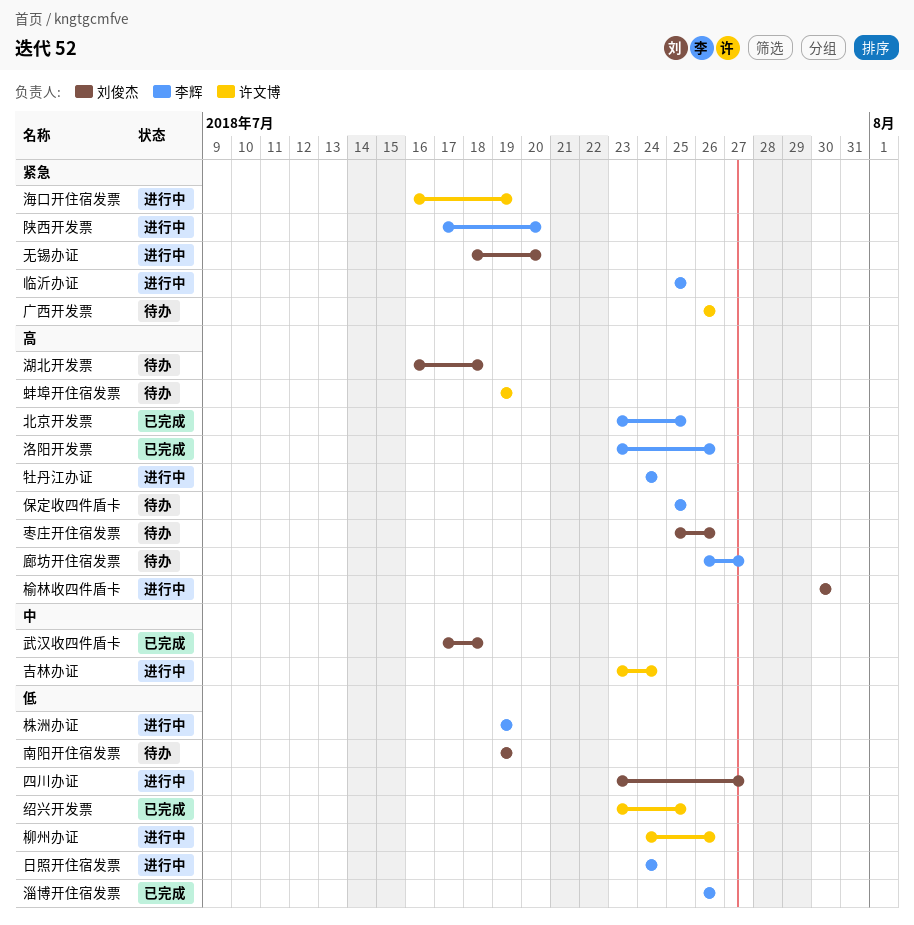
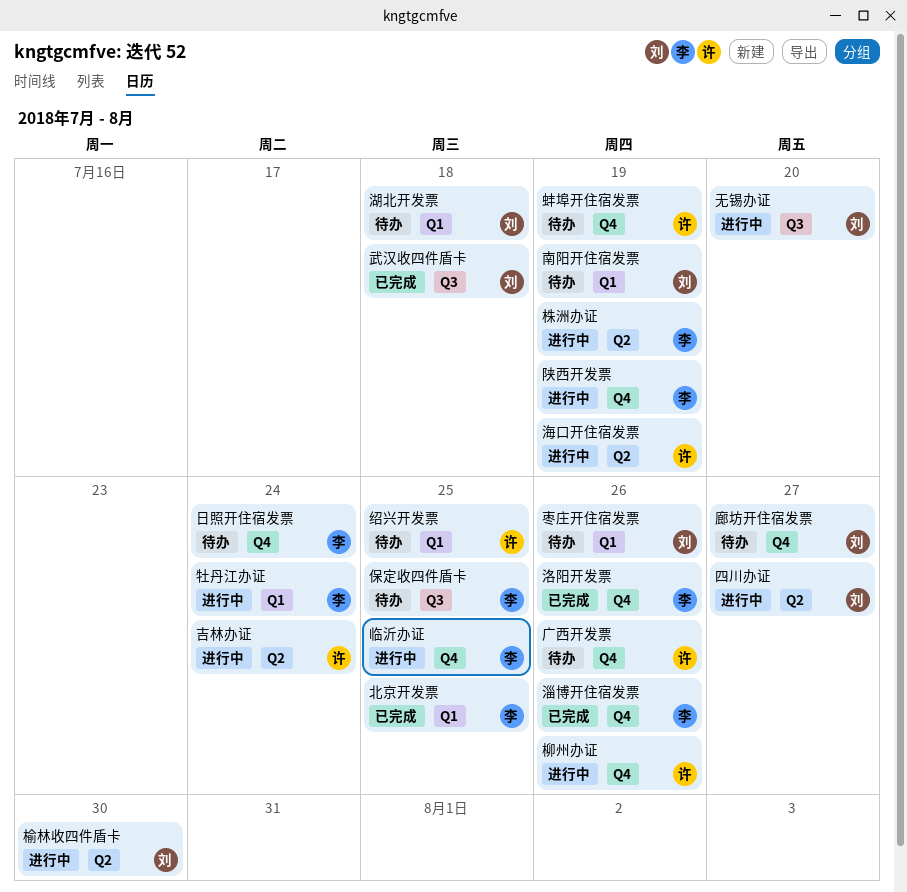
廊坊开住宿发票, owner: 李辉 -> 刘俊杰
日照开住宿发票, status: 进行中 -> 待办
绍兴开发票, status: 已完成 -> 待办
陕西开发票, due: Jul 20 -> Jul 19

